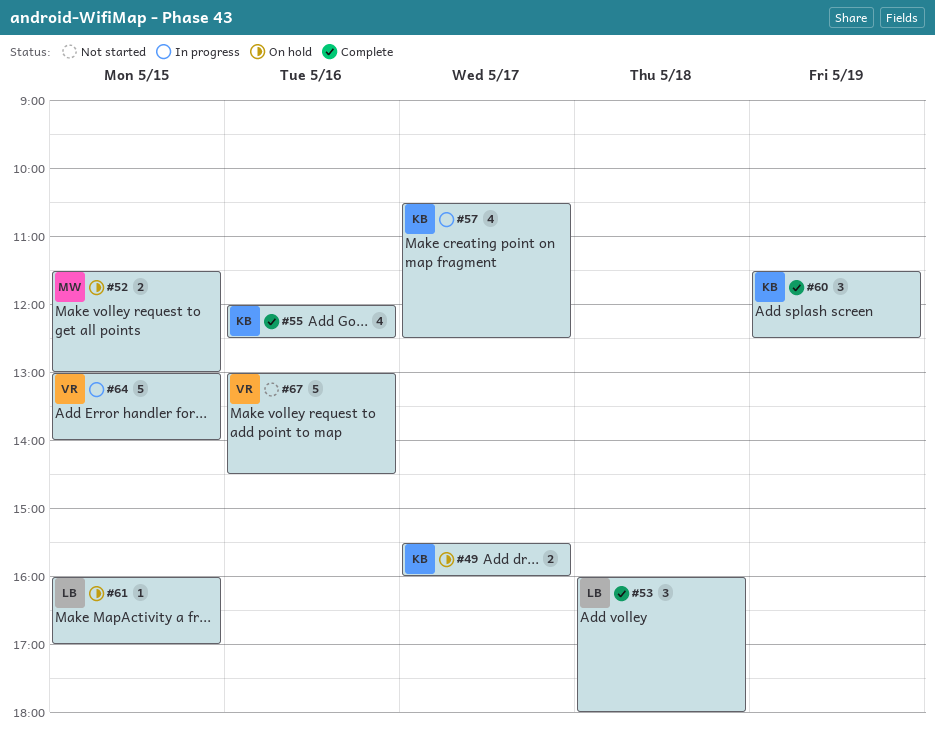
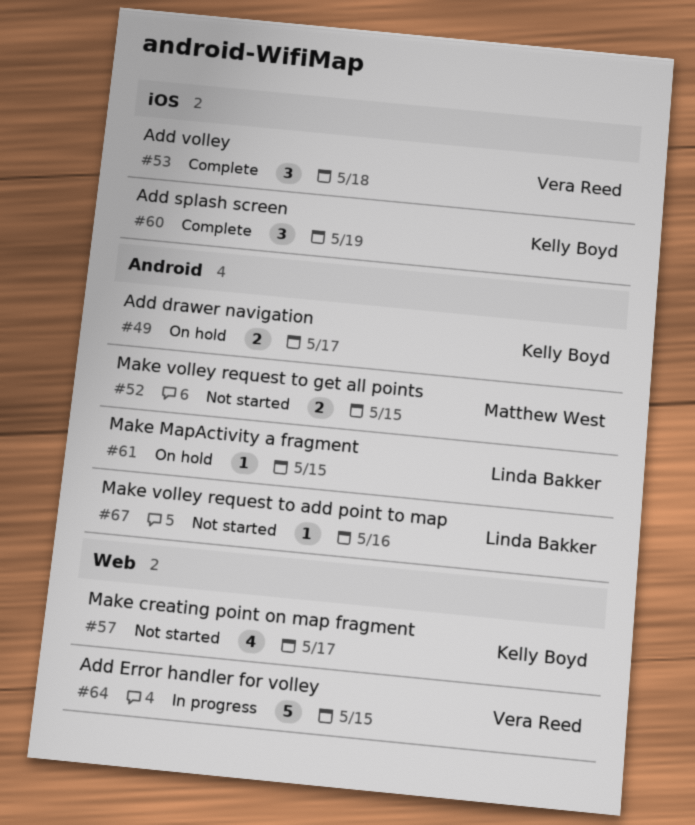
#52, status: On hold -> Not started
#53, owner: Linda Bakker -> Vera Reed
#55: present -> none
#57, status: In progress -> Not started
#67, owner: Vera Reed -> Linda Bakker
#67, estimate: 5 -> 1

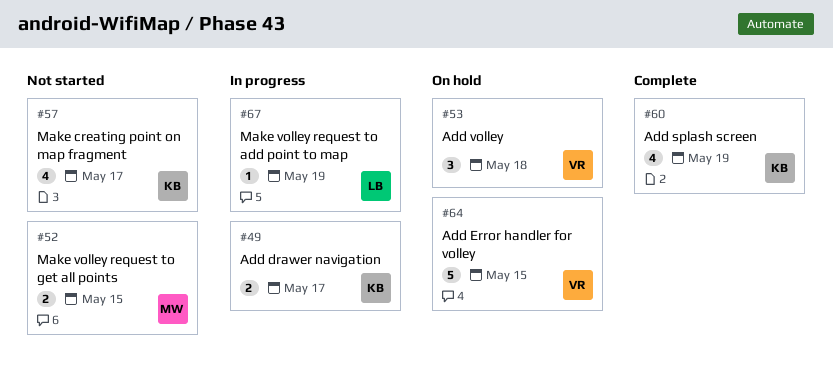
#49, status: On hold -> In progress
#53, status: Complete -> On hold
#60, estimate: 3 -> 4
#61: present -> none
#64, status: In progress -> On hold
#67, status: Not started -> In progress
#67, day: May 16 -> May 19

